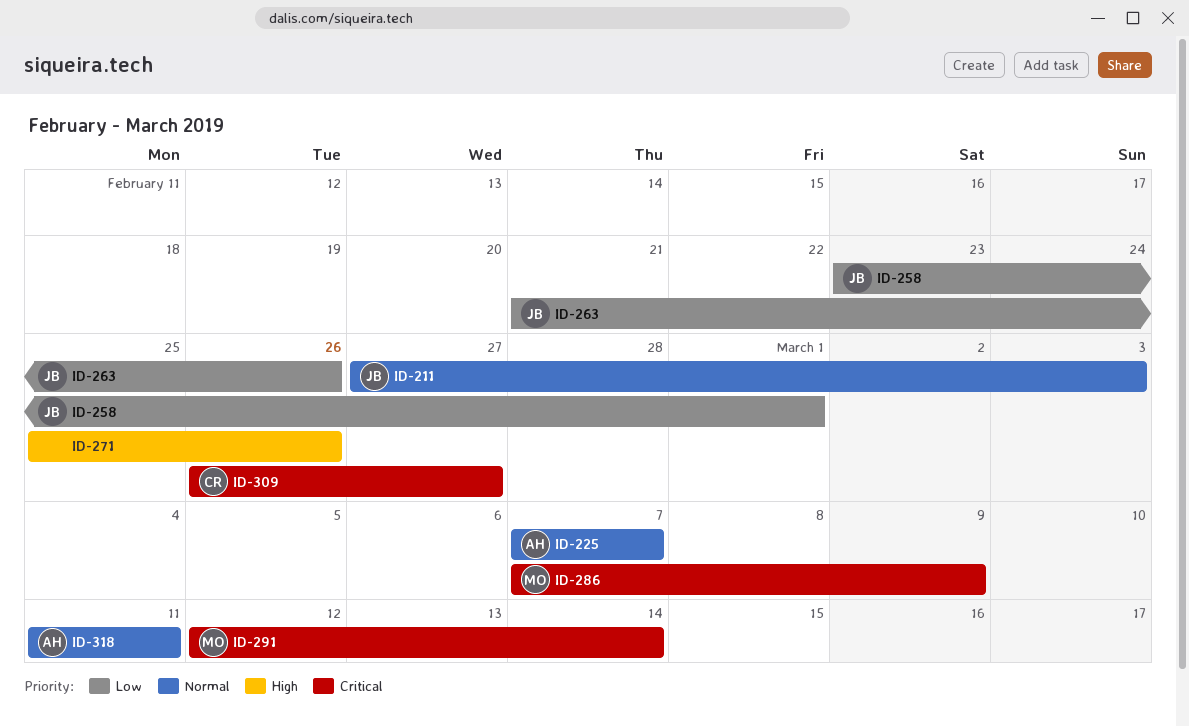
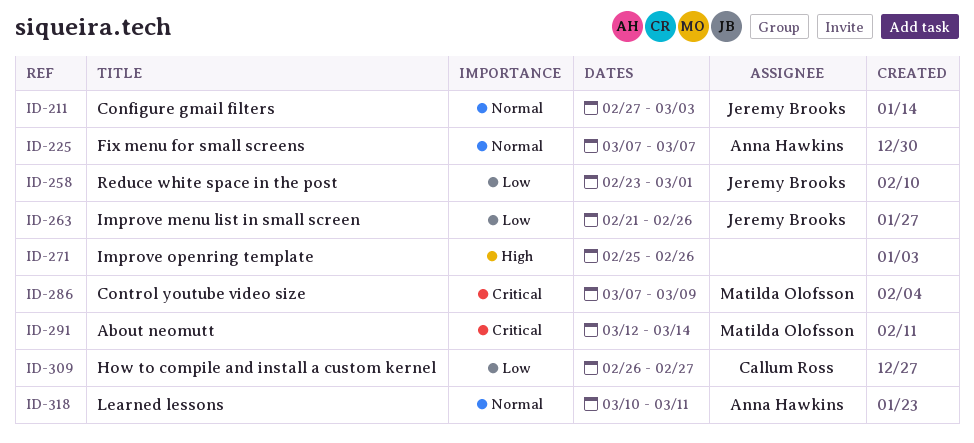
ID-309, priority: Critical -> Low
ID-318, start: Mar 11 -> Mar 10

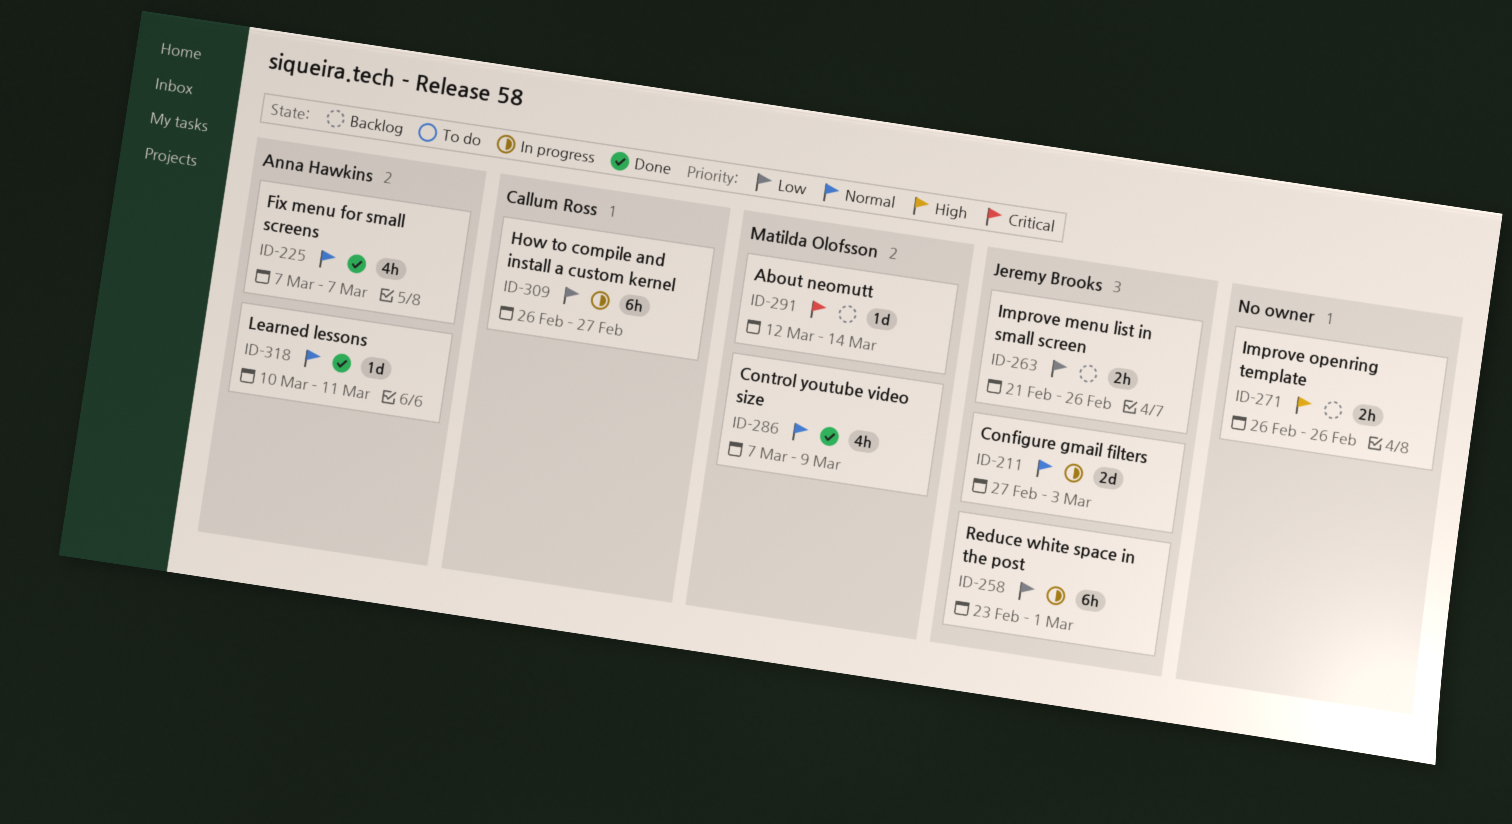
ID-271, start: Feb 25 -> Feb 26
ID-286, priority: Critical -> Normal

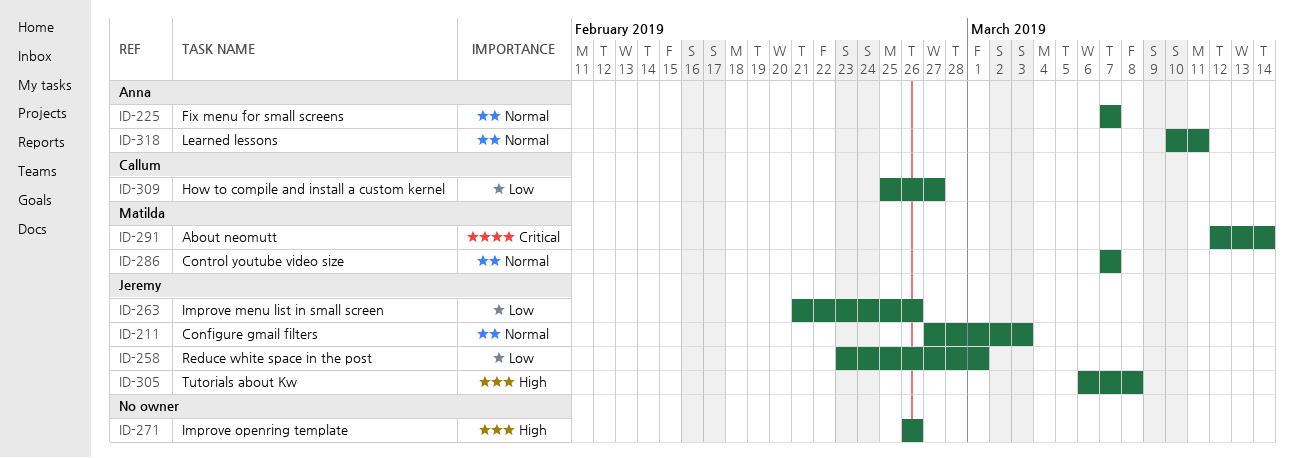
ID-286, due: Mar 9 -> Mar 7
ID-305: none -> present
ID-309, start: Feb 26 -> Feb 25

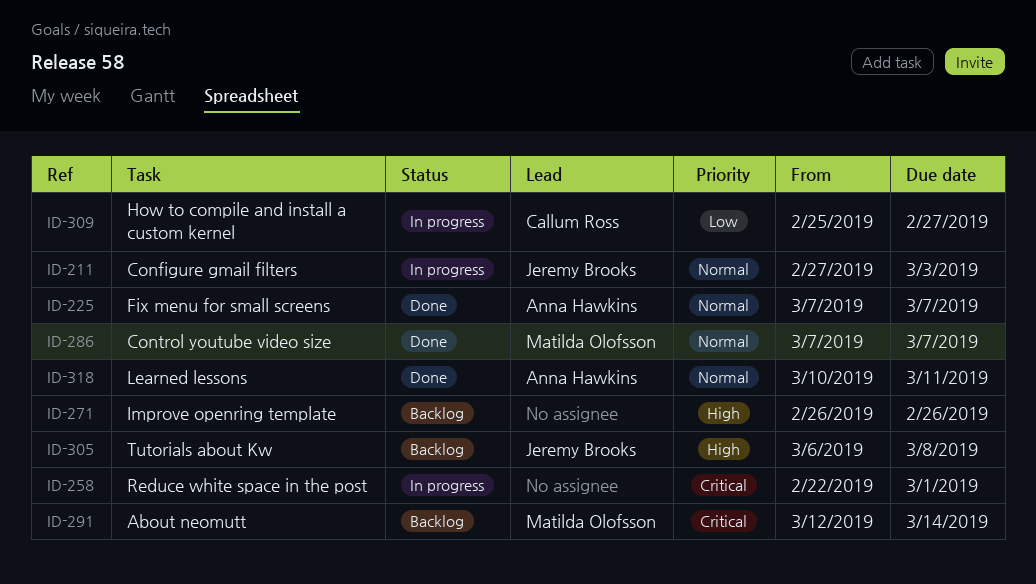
ID-258, owner: Jeremy Brooks -> none
ID-258, priority: Low -> Critical
ID-258, start: Feb 23 -> Feb 22
ID-263: present -> none

